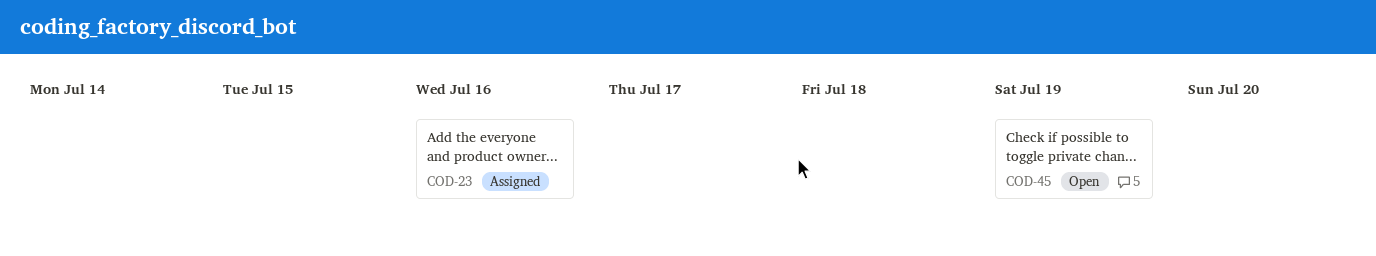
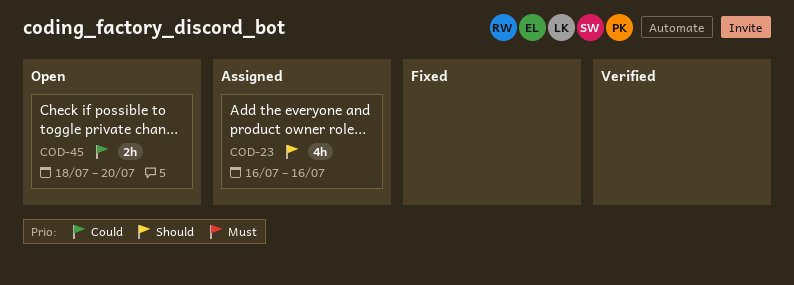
COD-45, due: Jul 19 -> Jul 20

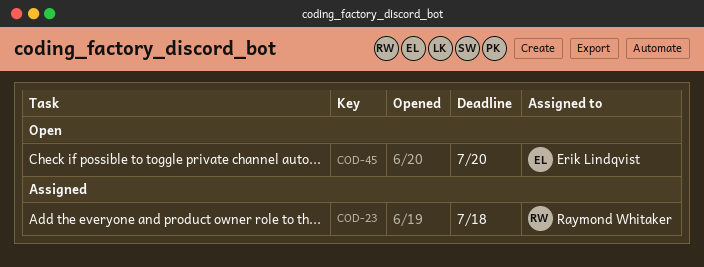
COD-23, due: Jul 16 -> Jul 18

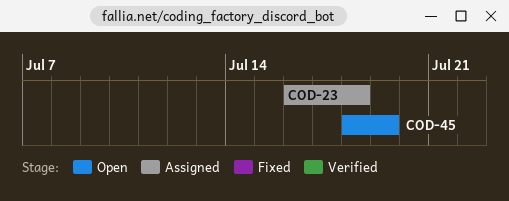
COD-45, due: Jul 20 -> Jul 19

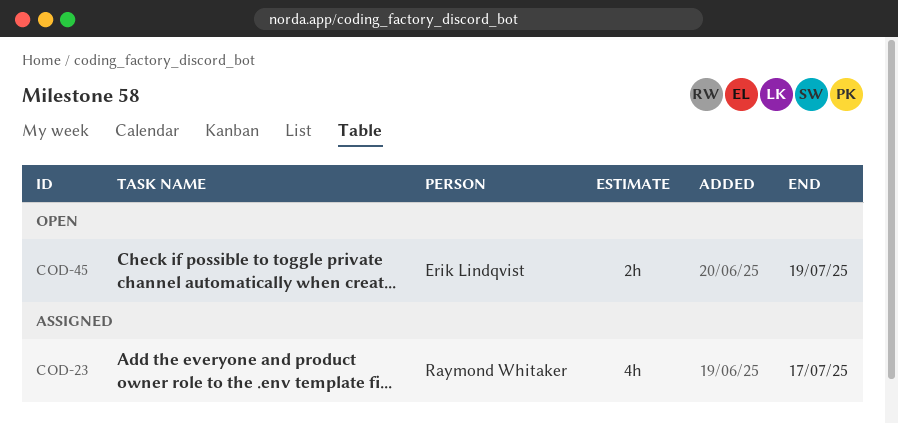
COD-23, due: Jul 18 -> Jul 17

